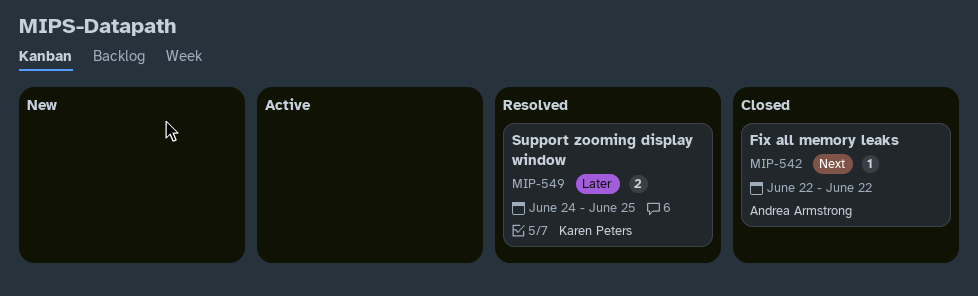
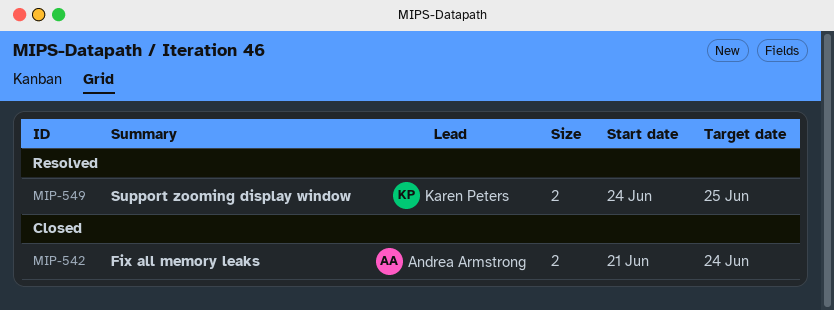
MIP-542, estimate: 1 -> 2
MIP-542, start: Jun 22 -> Jun 21
MIP-542, due: Jun 22 -> Jun 24

